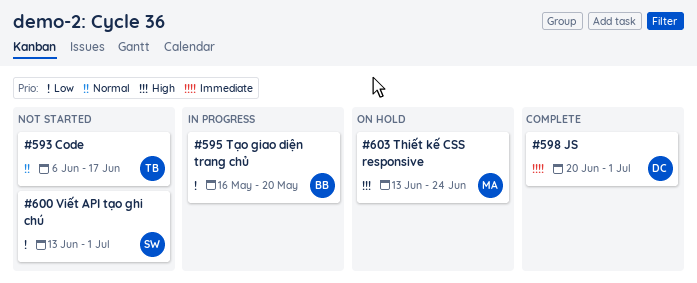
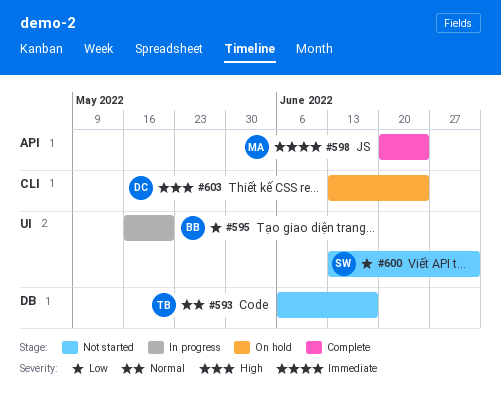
#598, owner: DC -> MA
#598, due: Jul 1 -> Jun 24
#603, owner: MA -> DC

